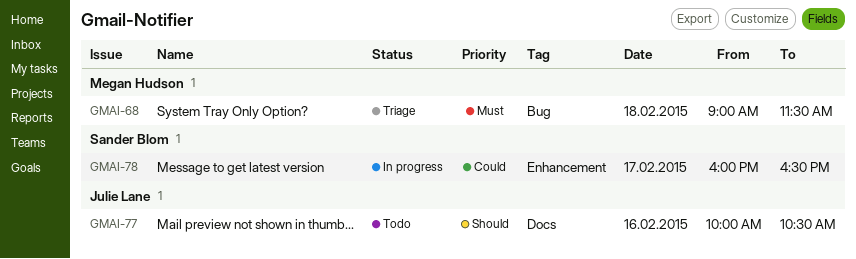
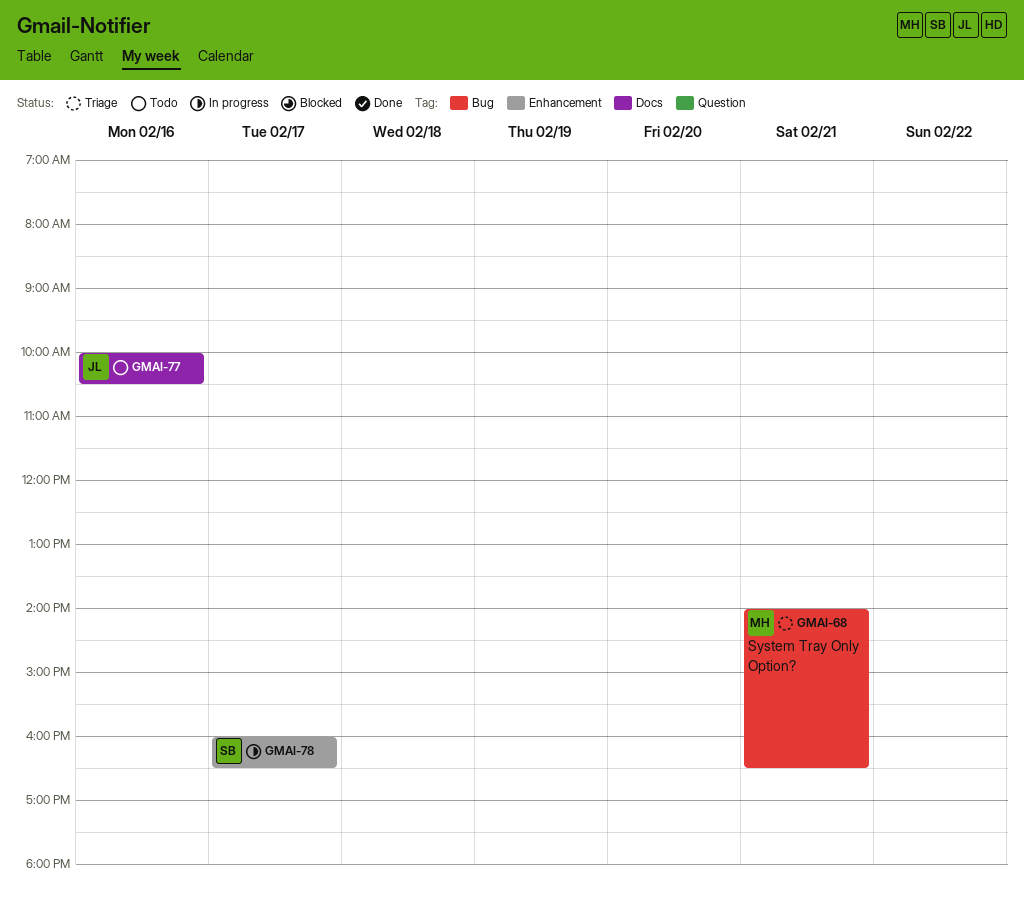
GMAI-68, day: Feb 18 -> Feb 21
GMAI-68, begins: 09:00 -> 14:00
GMAI-68, ends: 11:30 -> 16:30

